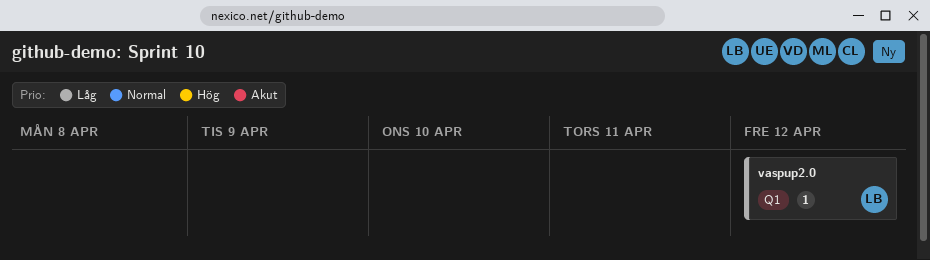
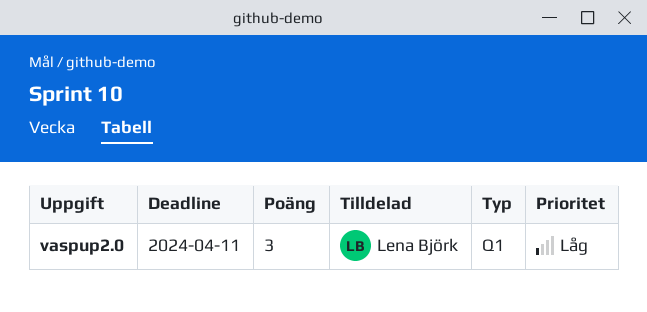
vaspup2.0, estimate: 1 -> 3
vaspup2.0, due: Apr 12 -> Apr 11

